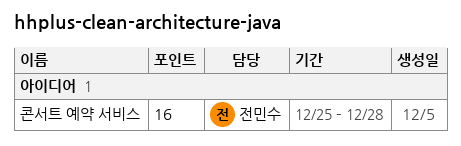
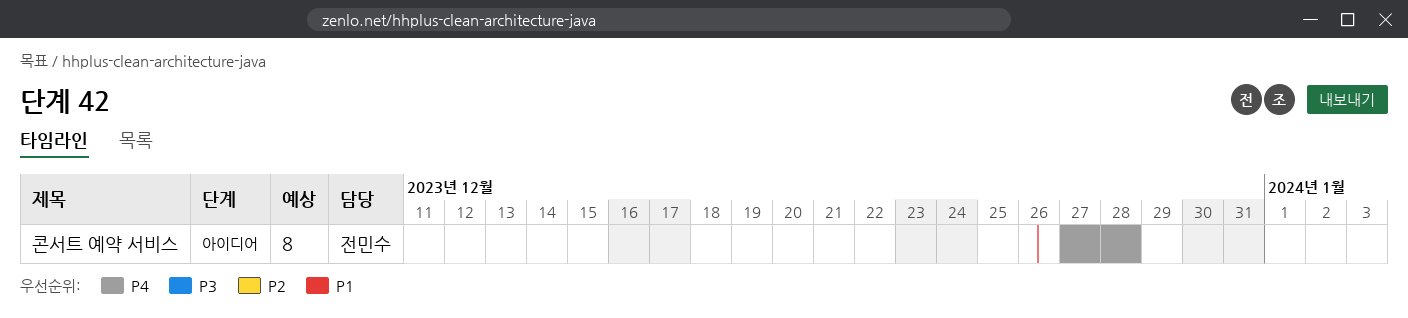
콘서트 예약 서비스, estimate: 16 -> 8
콘서트 예약 서비스, start: Dec 25 -> Dec 27

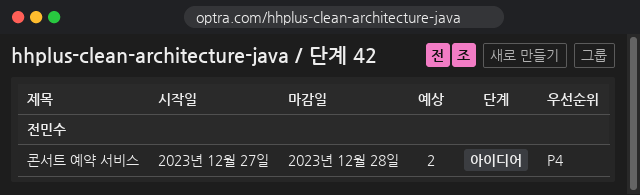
콘서트 예약 서비스, estimate: 8 -> 2

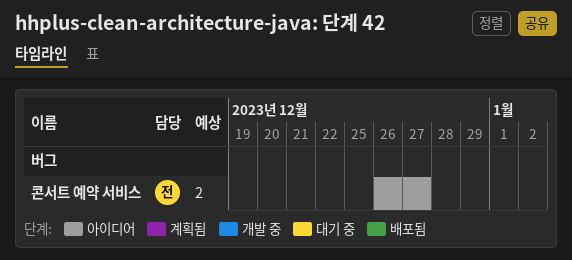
콘서트 예약 서비스, start: Dec 27 -> Dec 26
콘서트 예약 서비스, due: Dec 28 -> Dec 27

